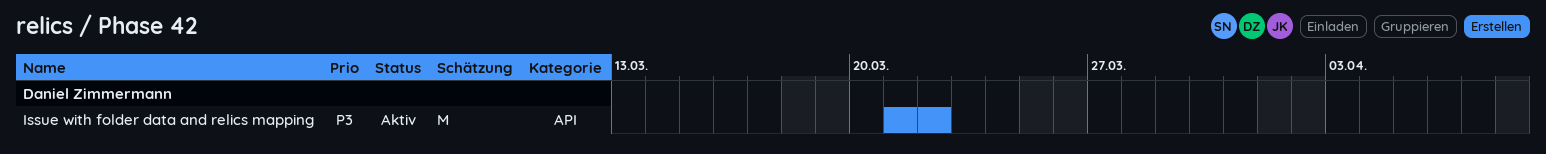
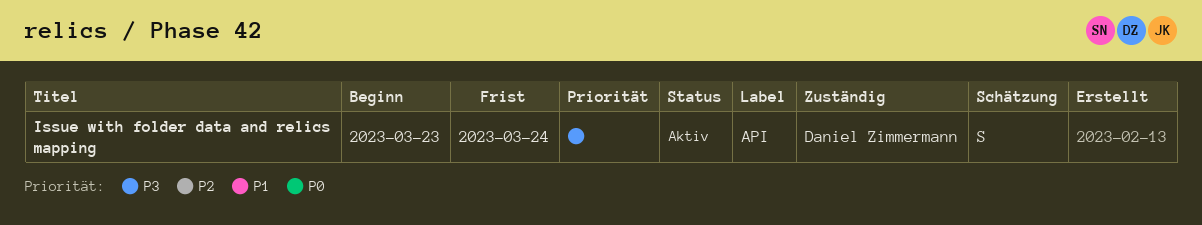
Issue with folder data and relics mapping, estimate: M -> S
Issue with folder data and relics mapping, start: Mar 21 -> Mar 23
Issue with folder data and relics mapping, due: Mar 22 -> Mar 24

